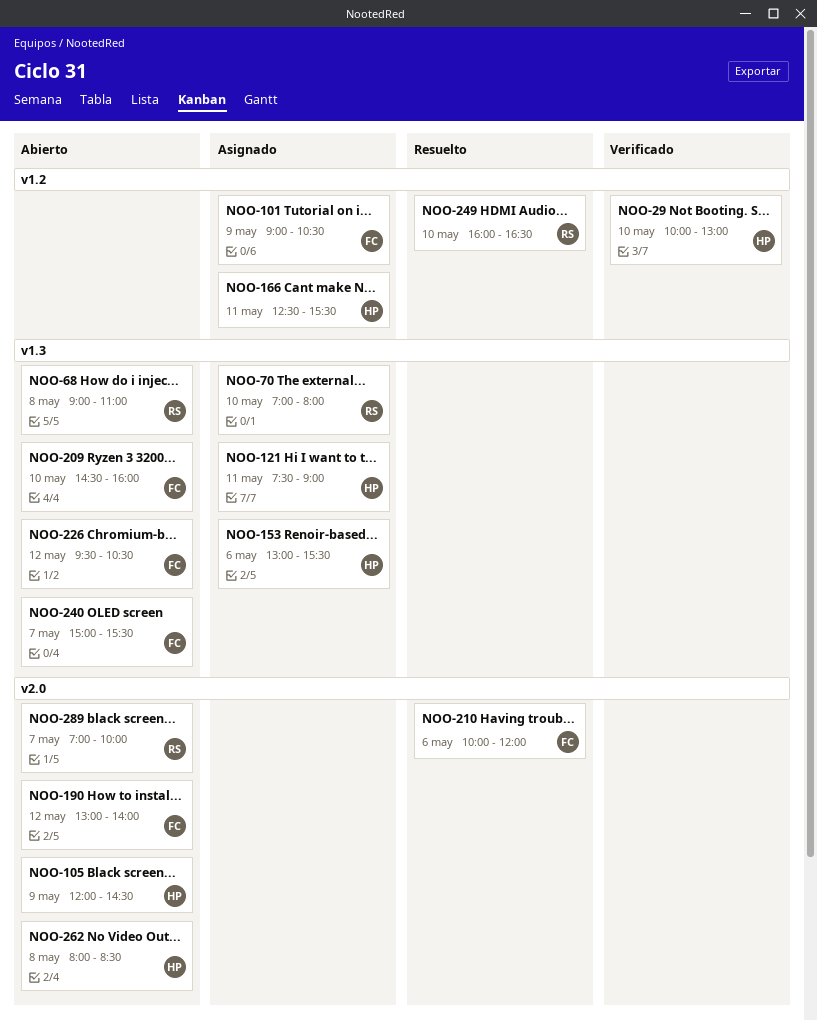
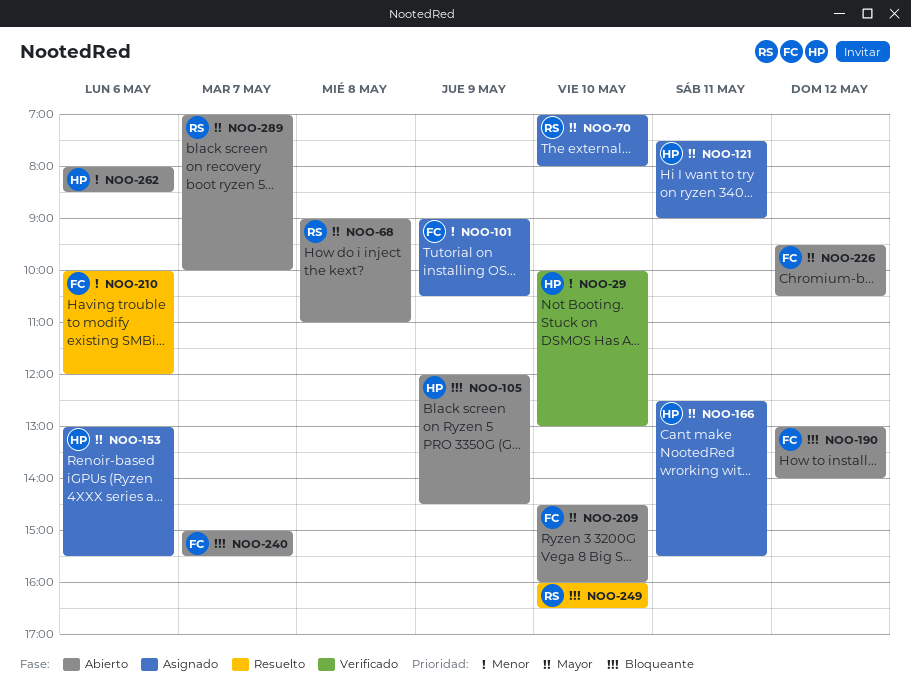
NOO-262, day: May 8 -> May 6

